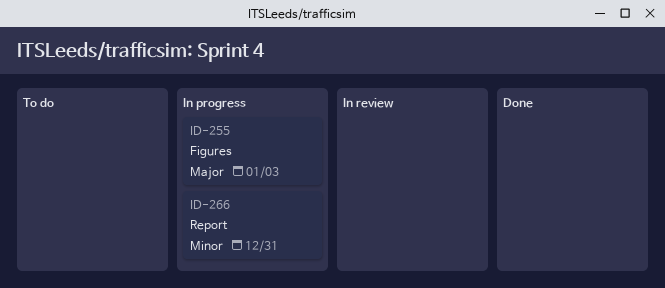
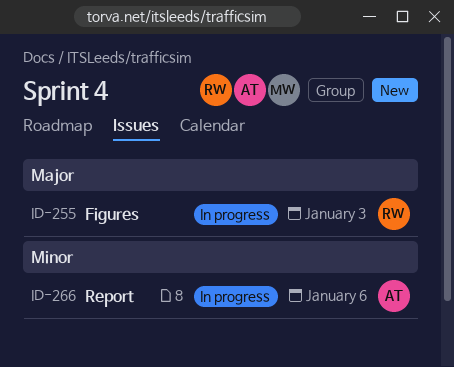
ID-266, due: Dec 31 -> Jan 6

